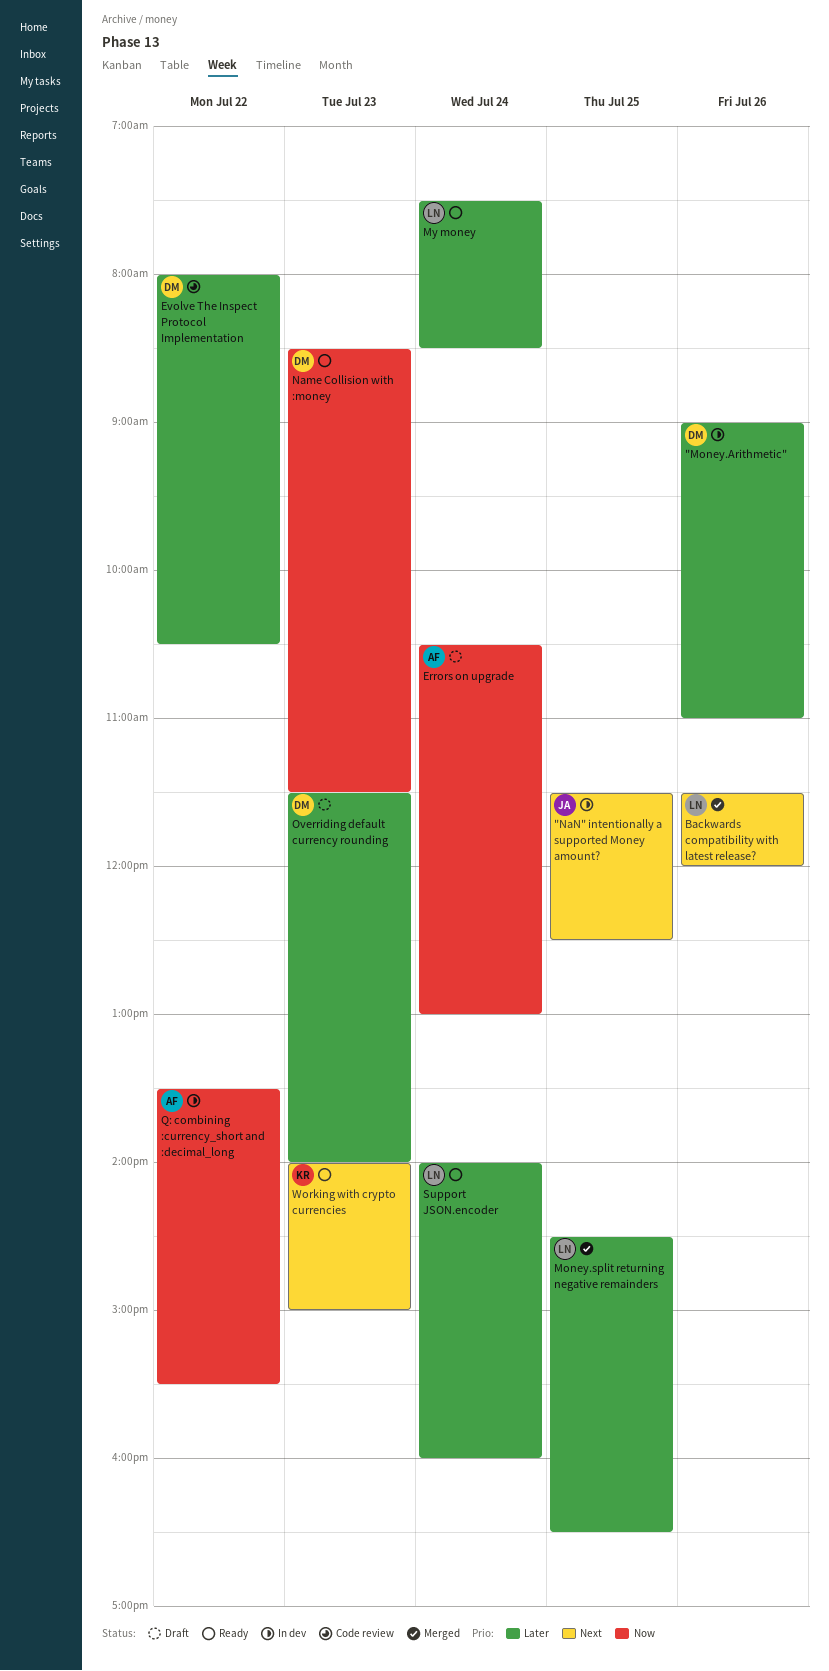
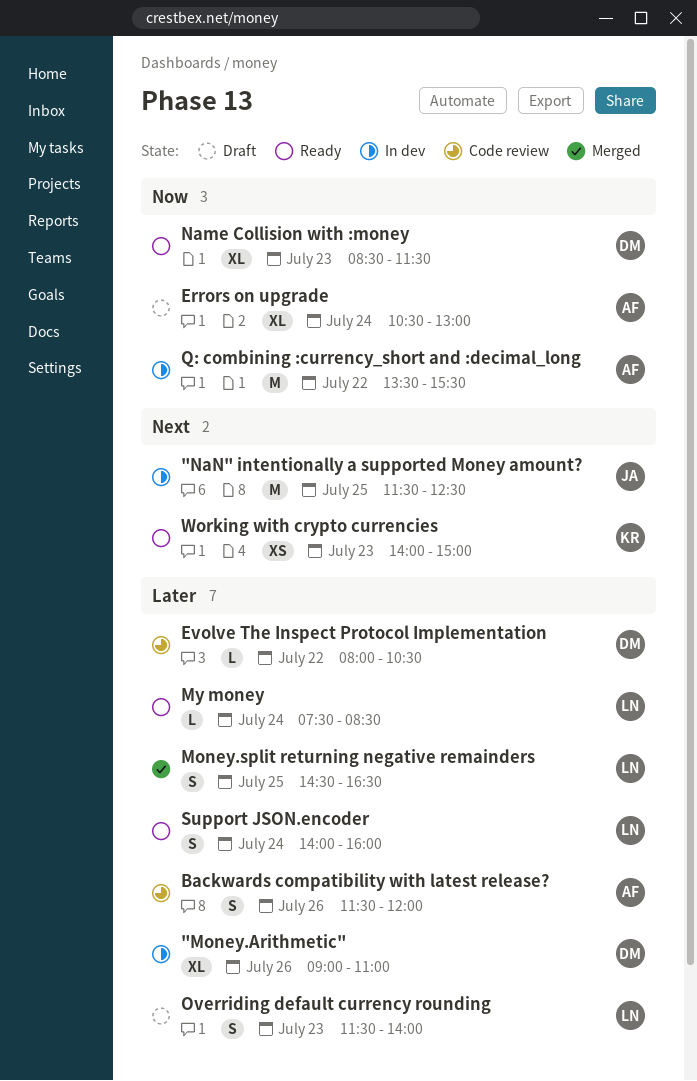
Backwards compatibility with latest release?, status: Merged -> Code review
Backwards compatibility with latest release?, owner: LN -> AF
Backwards compatibility with latest release?, priority: Next -> Later
Overriding default currency rounding, owner: DM -> LN

